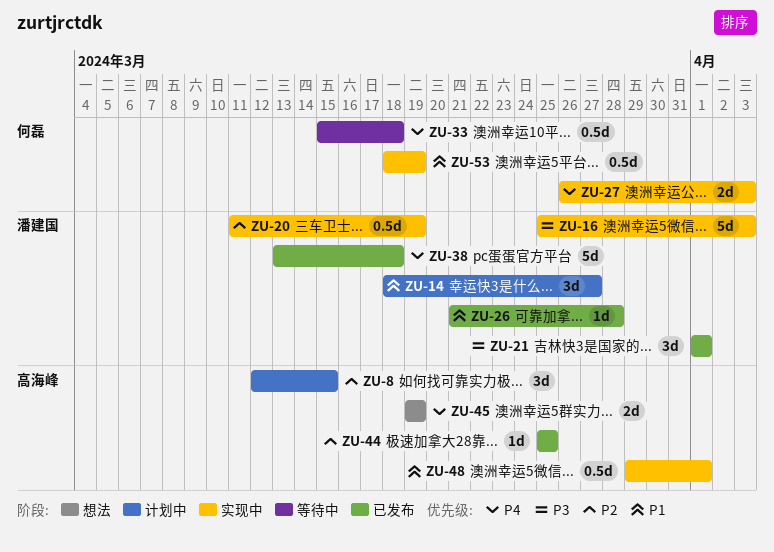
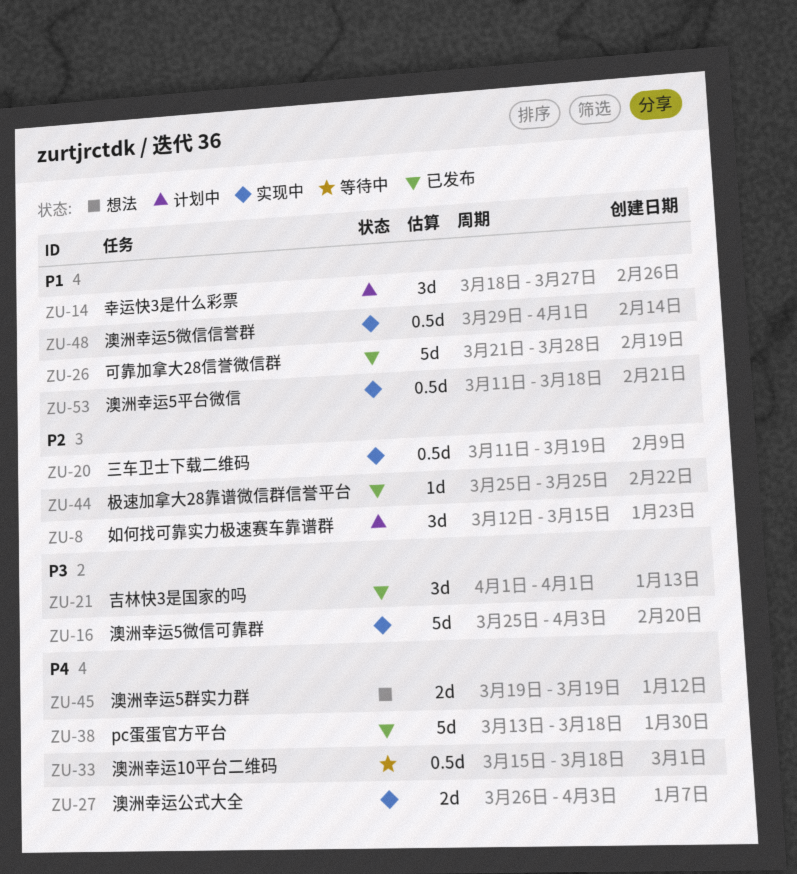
ZU-26, estimate: 1d -> 5d
ZU-53, start: Mar 18 -> Mar 11
ZU-53, due: Mar 19 -> Mar 18

